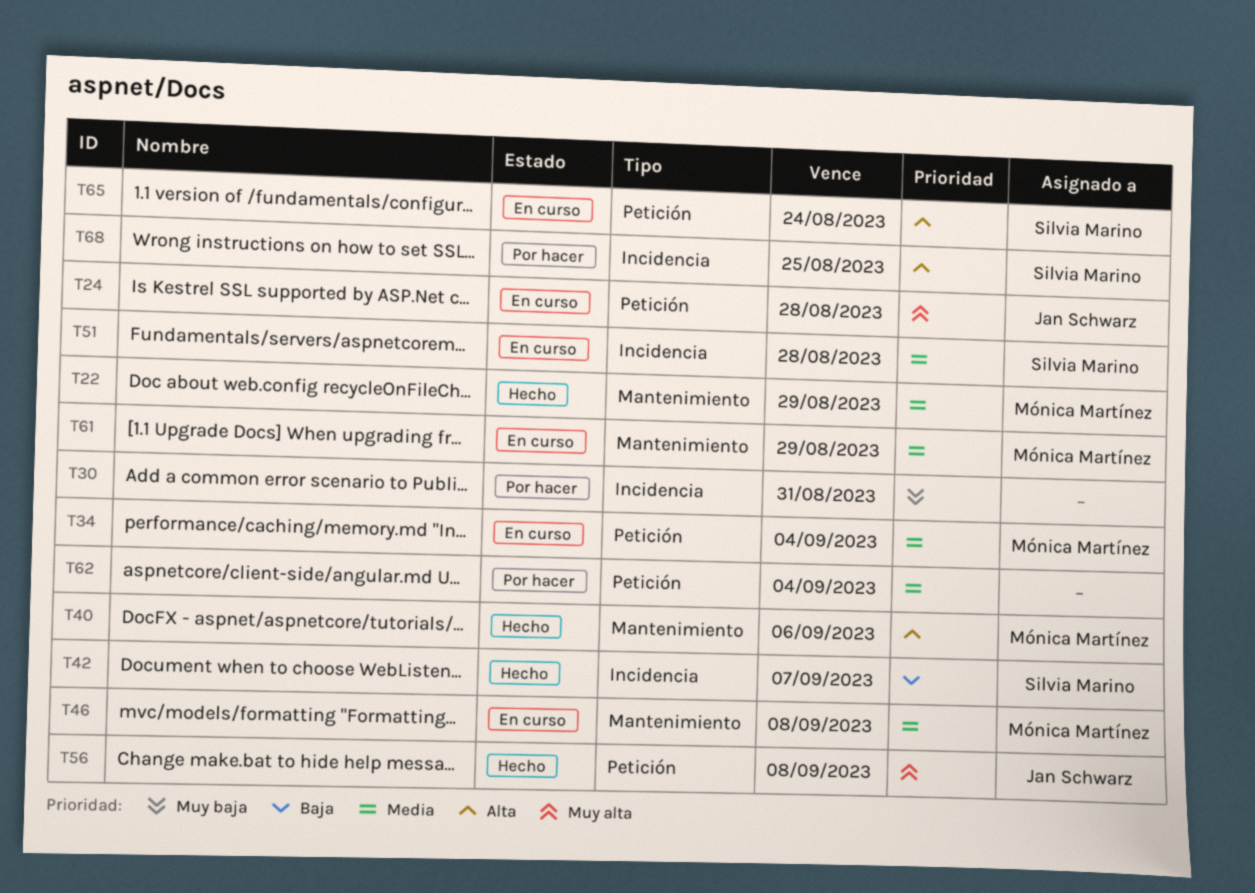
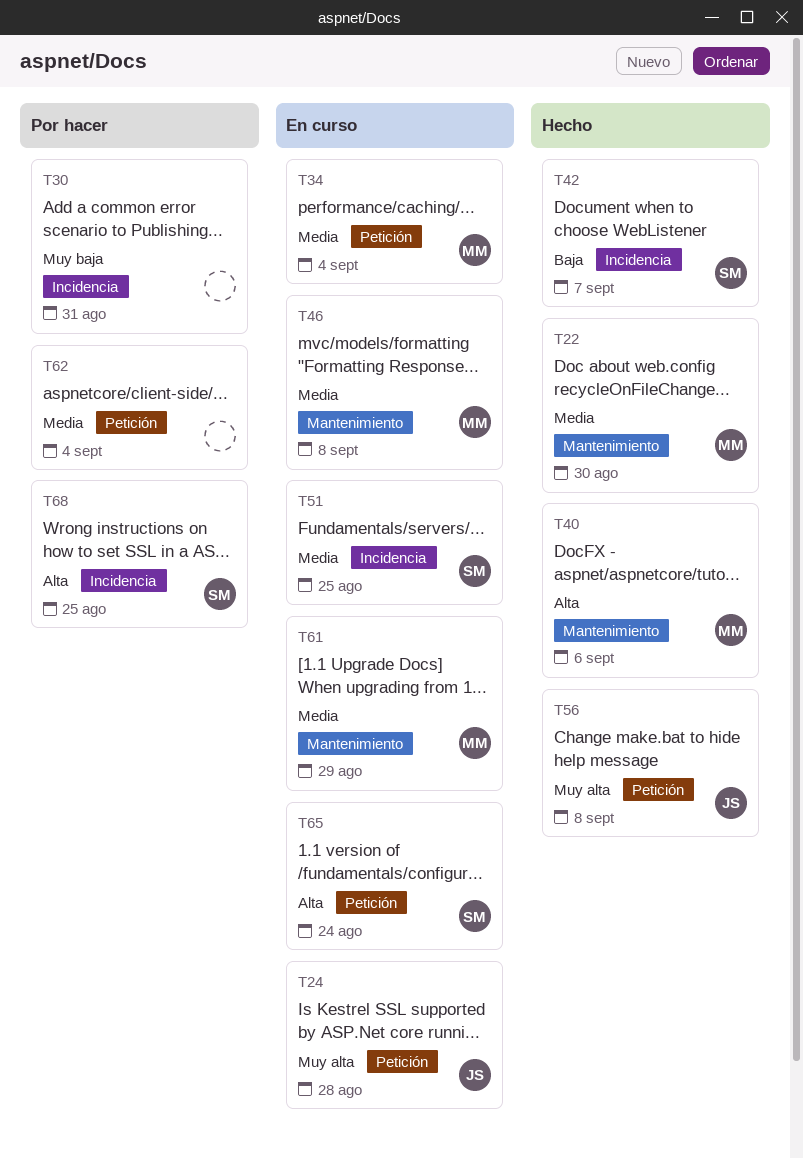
T22, due: Aug 29 -> Aug 30
T51, due: Aug 28 -> Aug 25

